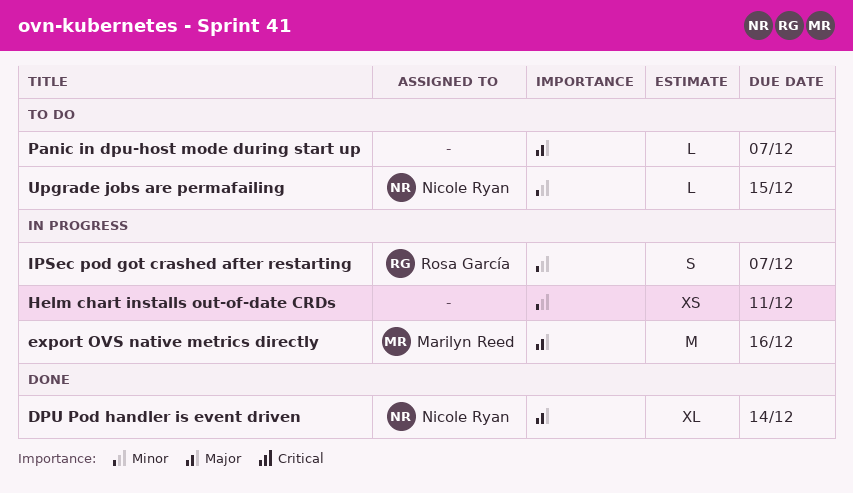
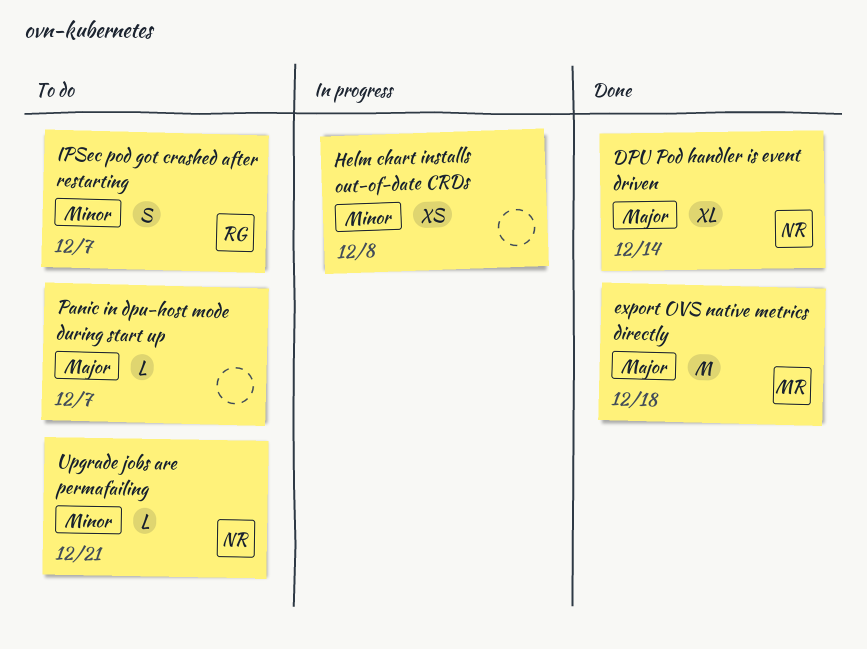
export OVS native metrics directly, status: In progress -> Done
export OVS native metrics directly, due: Dec 16 -> Dec 18
Helm chart installs out-of-date CRDs, due: Dec 11 -> Dec 8
IPSec pod got crashed after restarting, status: In progress -> To do
Upgrade jobs are permafailing, due: Dec 15 -> Dec 21

